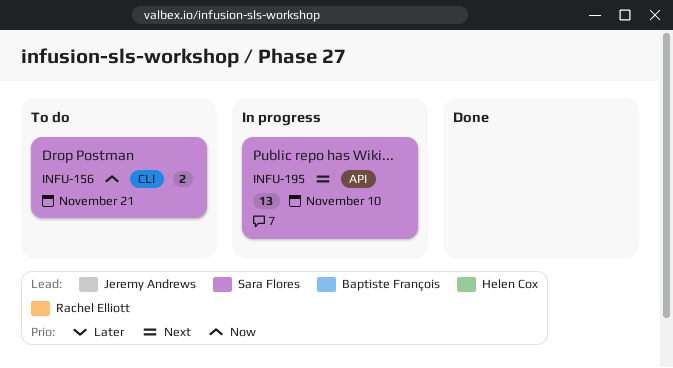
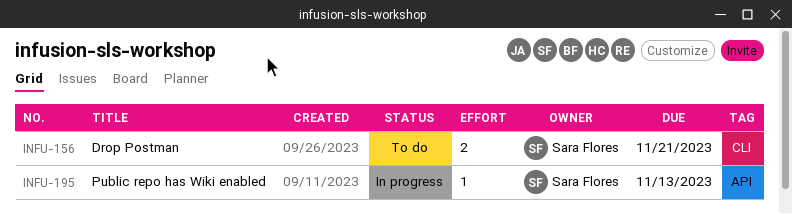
INFU-195, estimate: 13 -> 1
INFU-195, due: Nov 10 -> Nov 13

